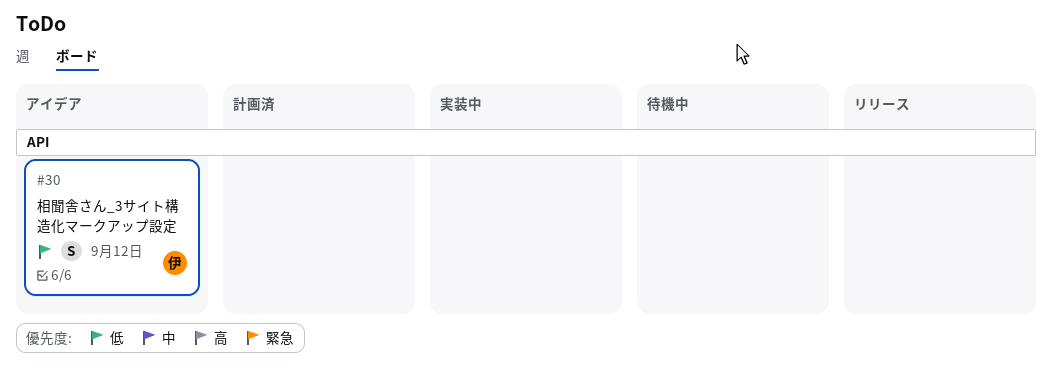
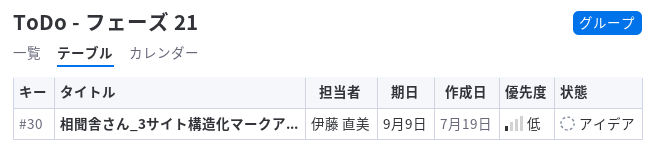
#30, due: Sep 12 -> Sep 9

